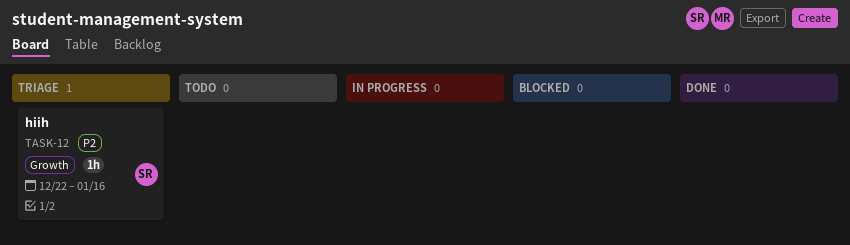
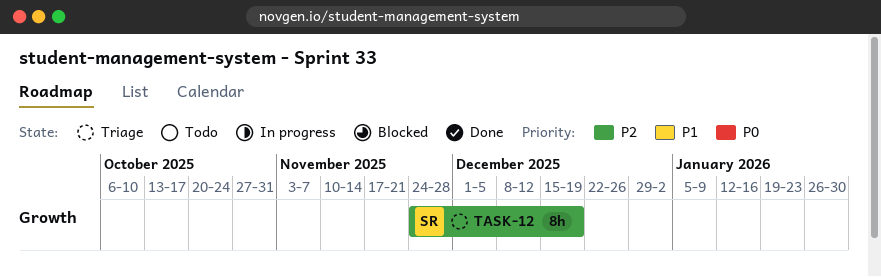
TASK-12, estimate: 1h -> 8h
TASK-12, start: Dec 22 -> Nov 24
TASK-12, due: Jan 16 -> Dec 19

